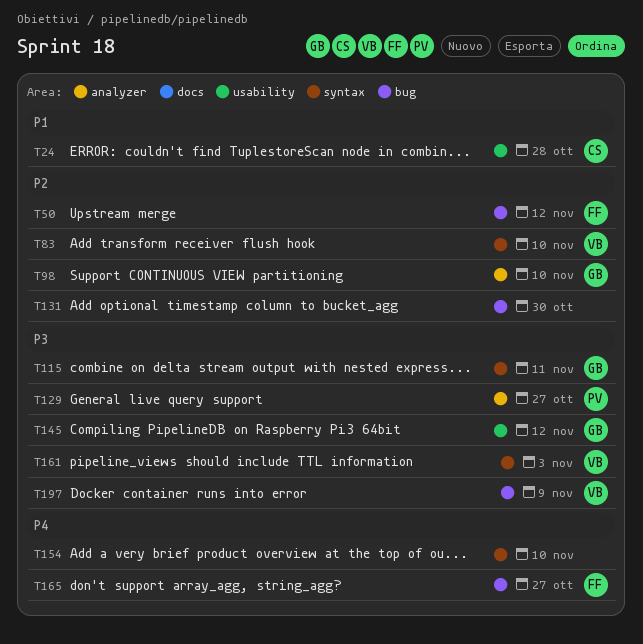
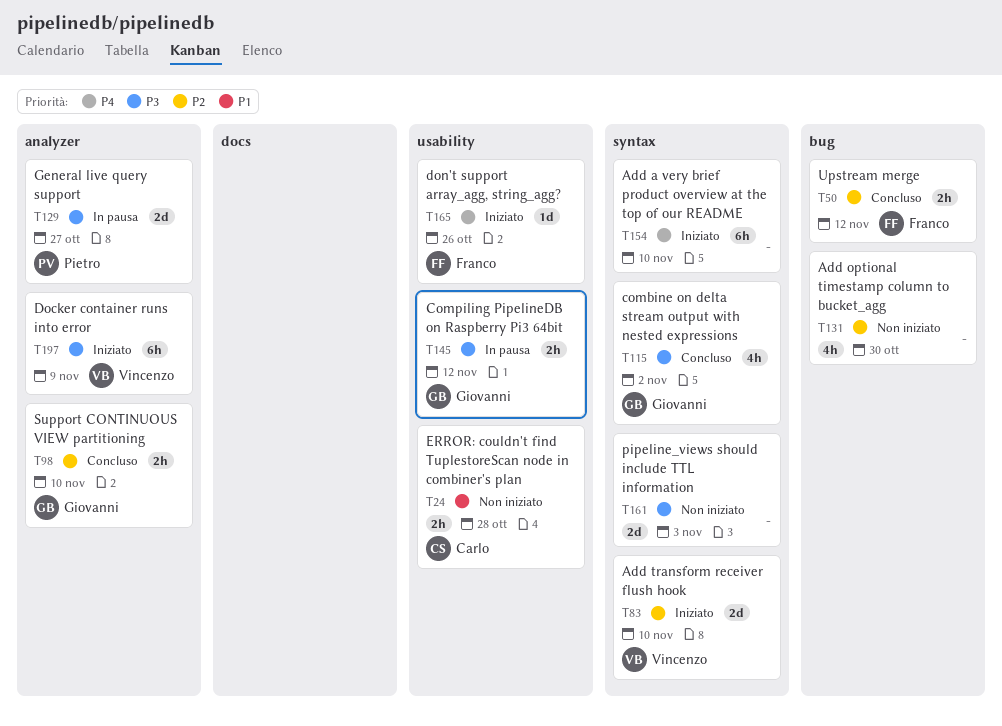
T115, due: Nov 11 -> Nov 2
T161, owner: Vincenzo -> none
T165, label: bug -> usability
T165, due: Oct 27 -> Oct 26
T197, label: bug -> analyzer

